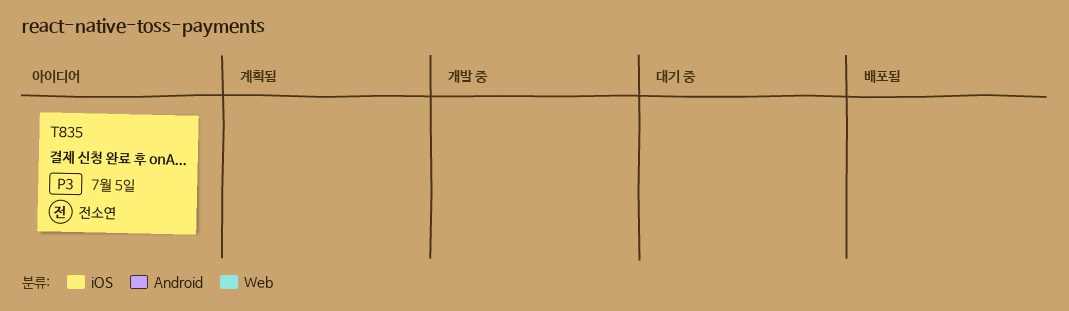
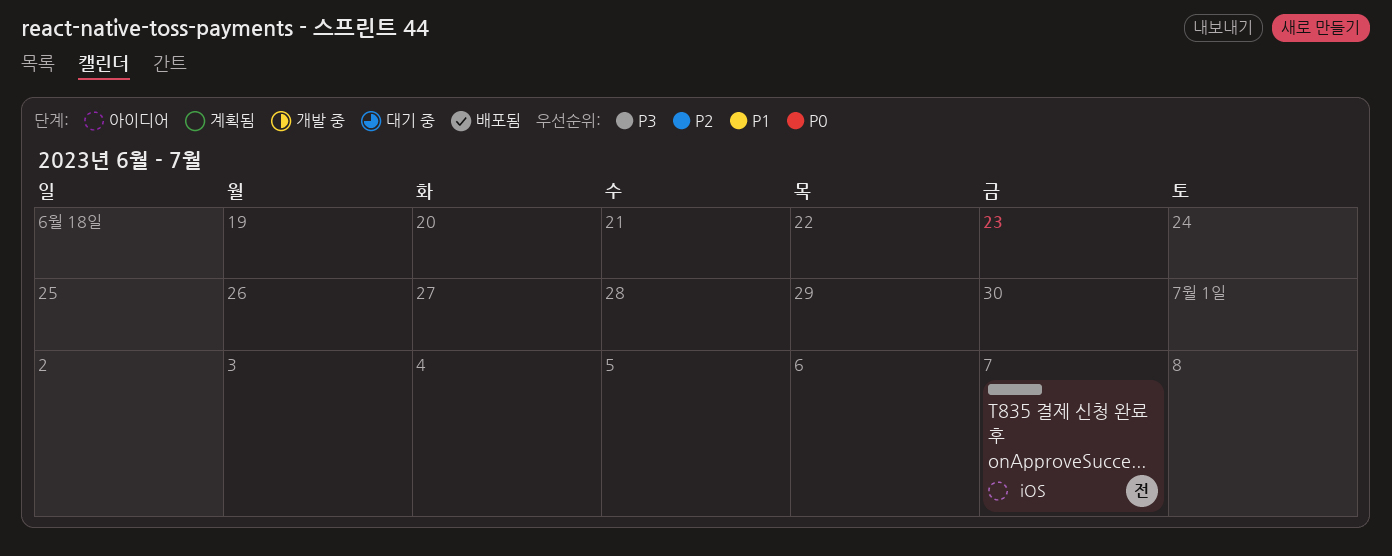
T835, due: Jul 5 -> Jul 7

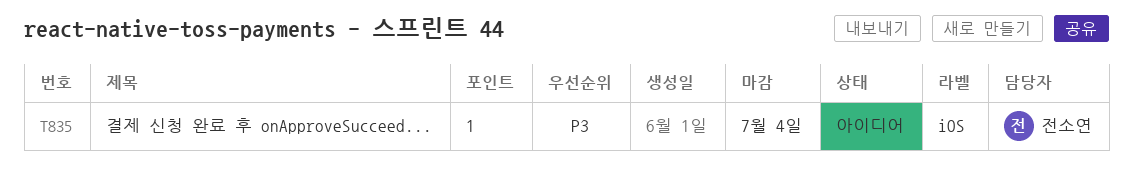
T835, due: Jul 7 -> Jul 4

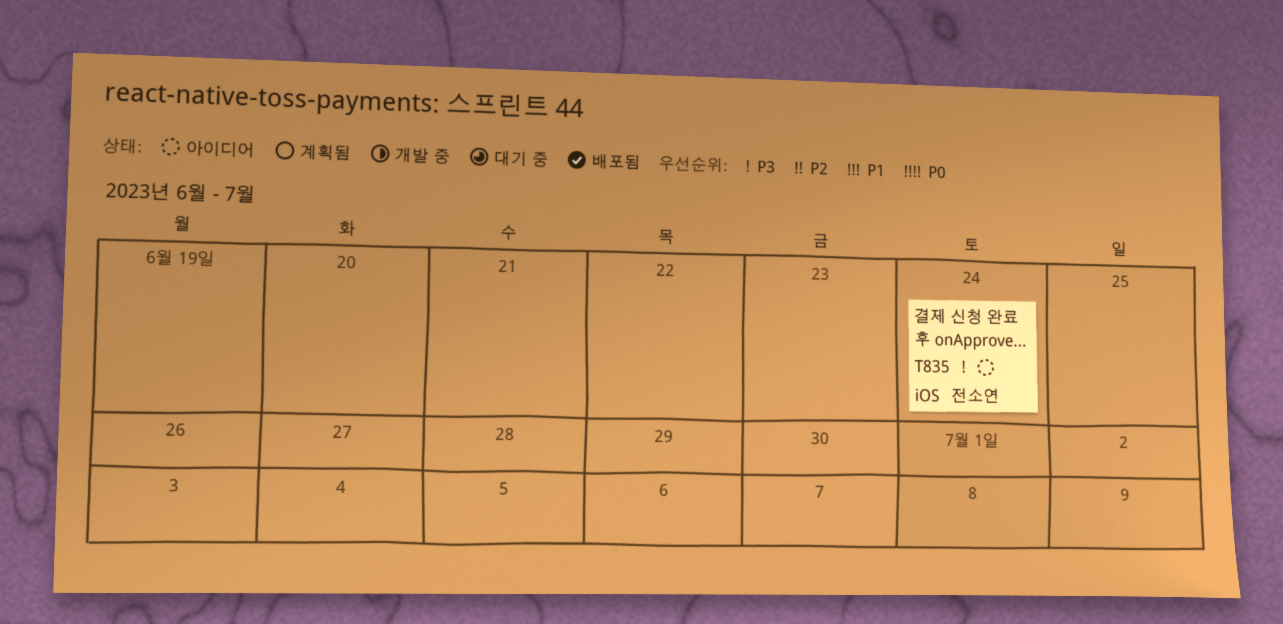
T835, due: Jul 4 -> Jun 24

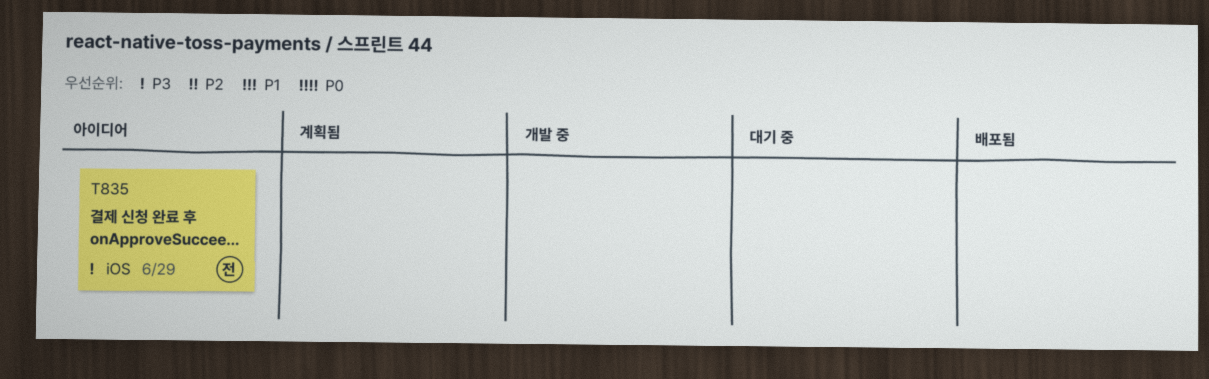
T835, due: Jun 24 -> Jun 29

